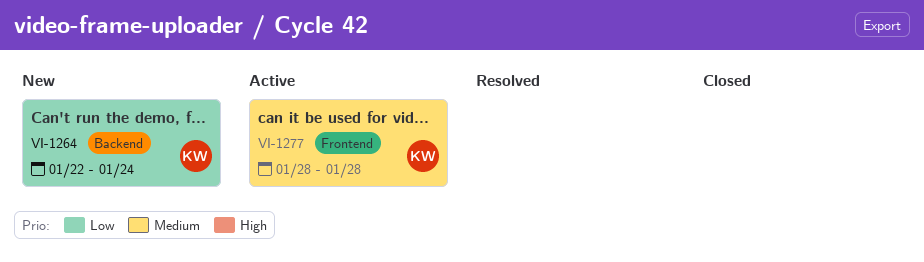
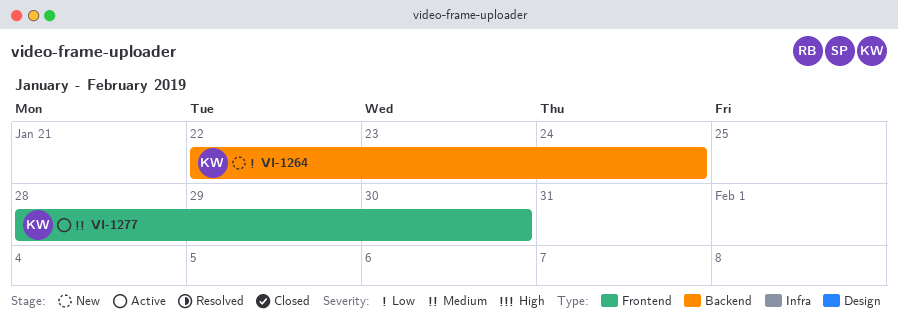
VI-1277, due: Jan 28 -> Jan 30

